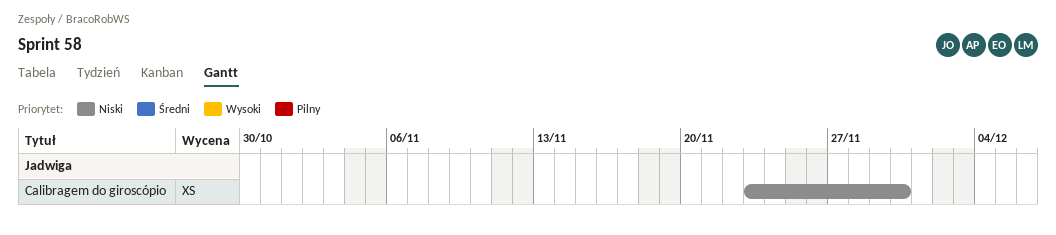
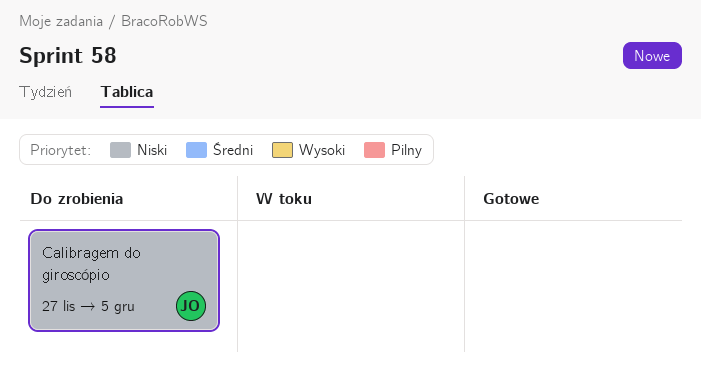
Calibragem do giroscópio, start: Nov 23 -> Nov 27
Calibragem do giroscópio, due: Nov 30 -> Dec 5

